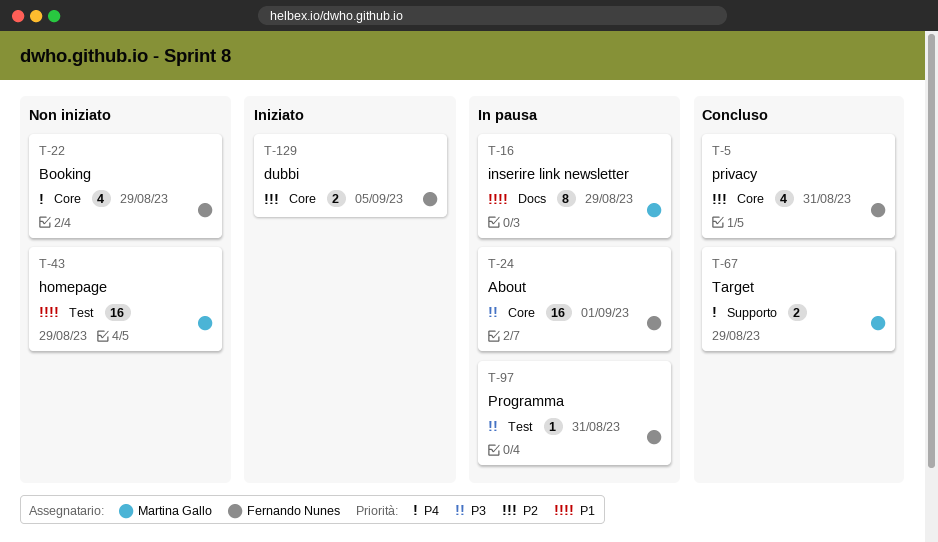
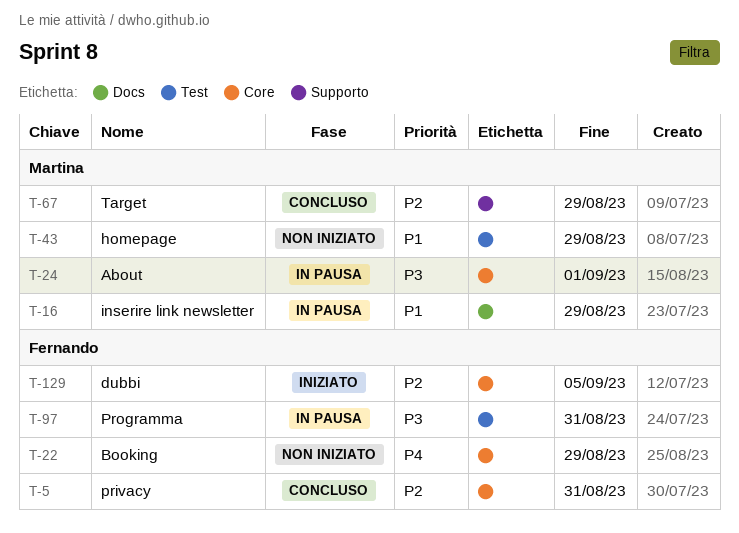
T-24, owner: Fernando Nunes -> Martina Gallo
T-67, priority: P4 -> P2

